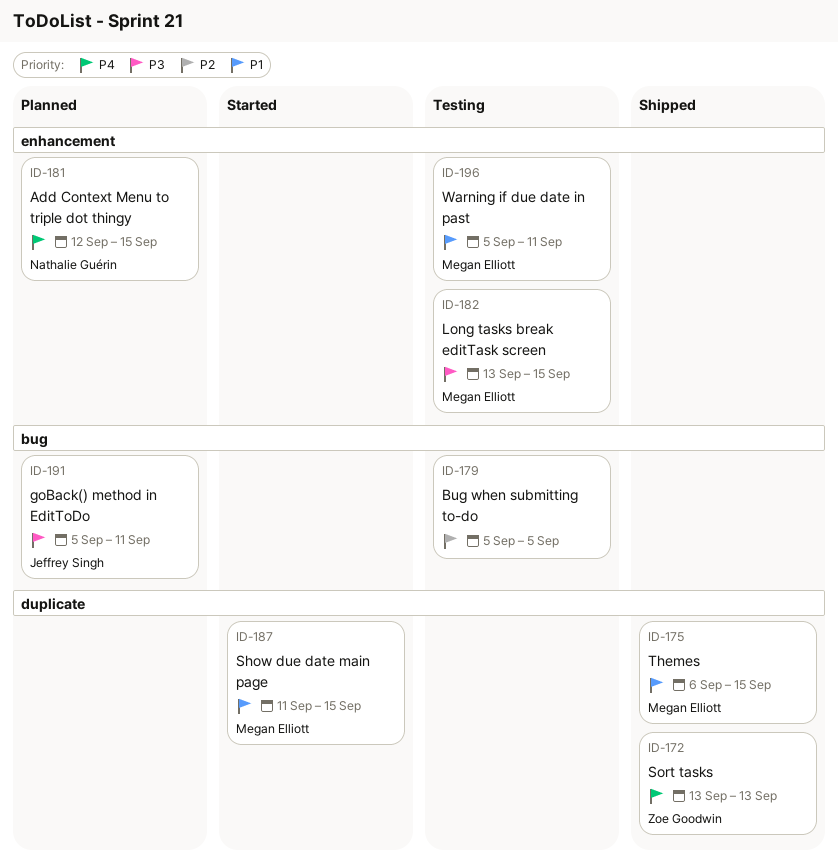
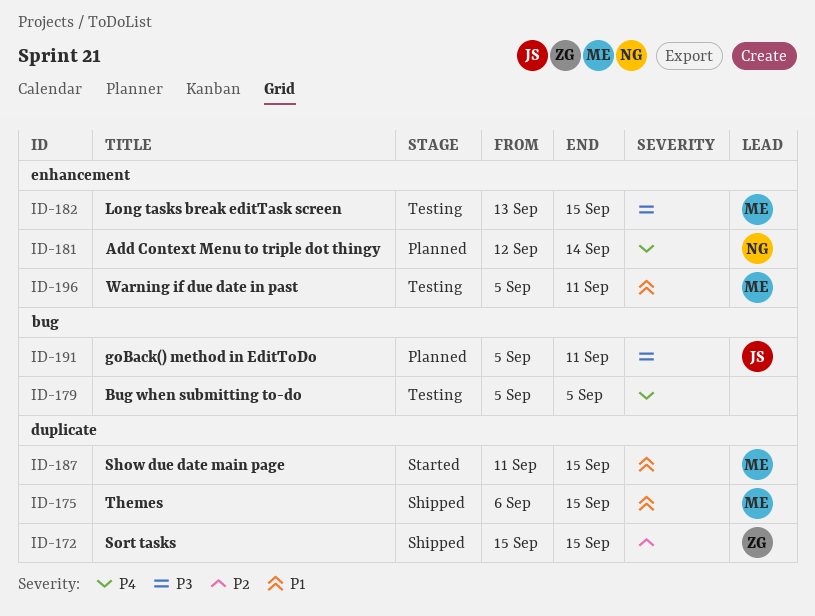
ID-172, priority: P4 -> P2
ID-172, start: Sep 13 -> Sep 15
ID-172, due: Sep 13 -> Sep 15
ID-179, priority: P2 -> P4
ID-181, due: Sep 15 -> Sep 14

